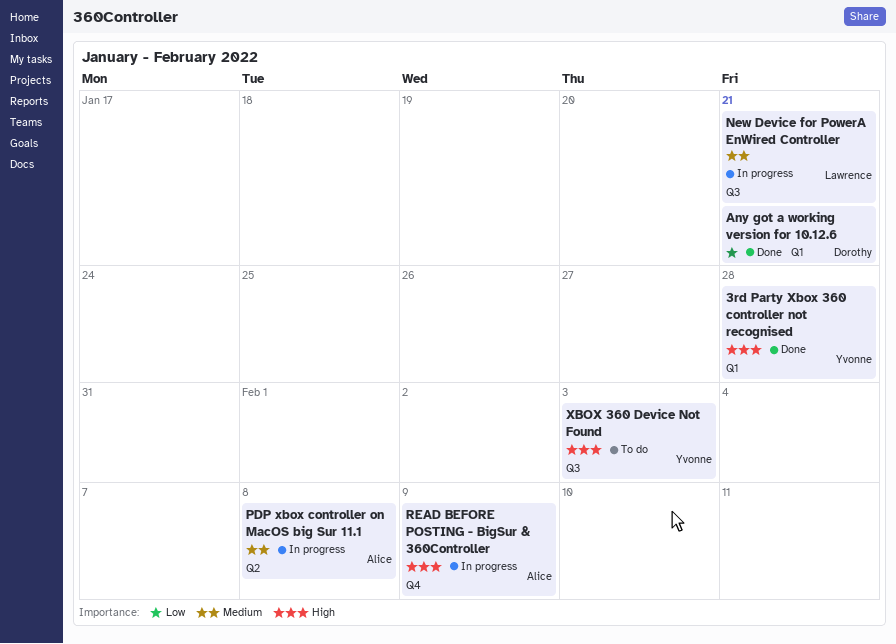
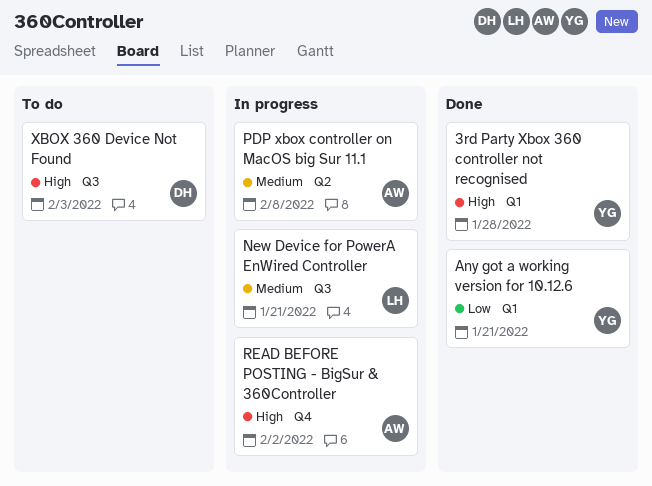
Any got a working version for 10.12.6, owner: Dorothy -> Yvonne
READ BEFORE POSTING - BigSur & 360Controller, due: Feb 9 -> Feb 2
XBOX 360 Device Not Found, owner: Yvonne -> Dorothy

